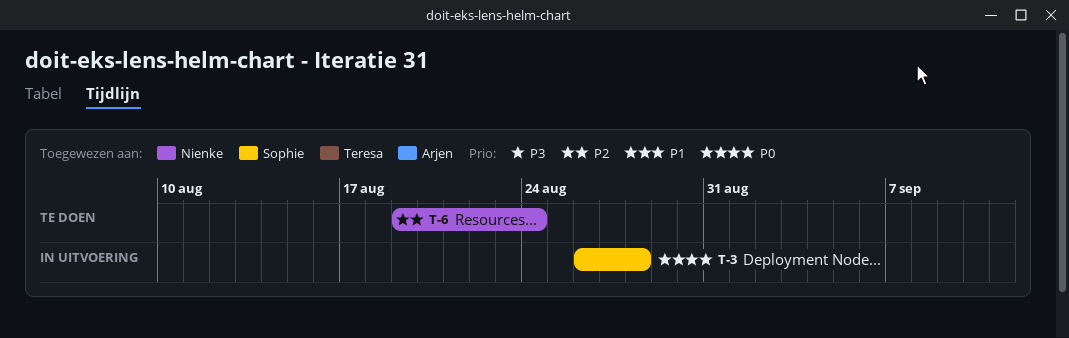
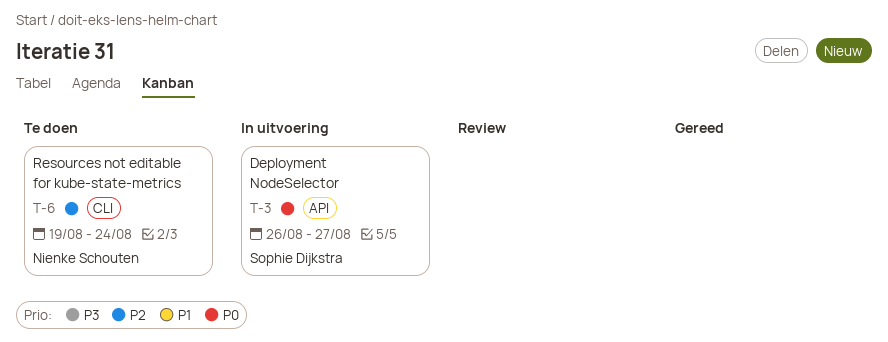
T-3, due: Aug 28 -> Aug 27

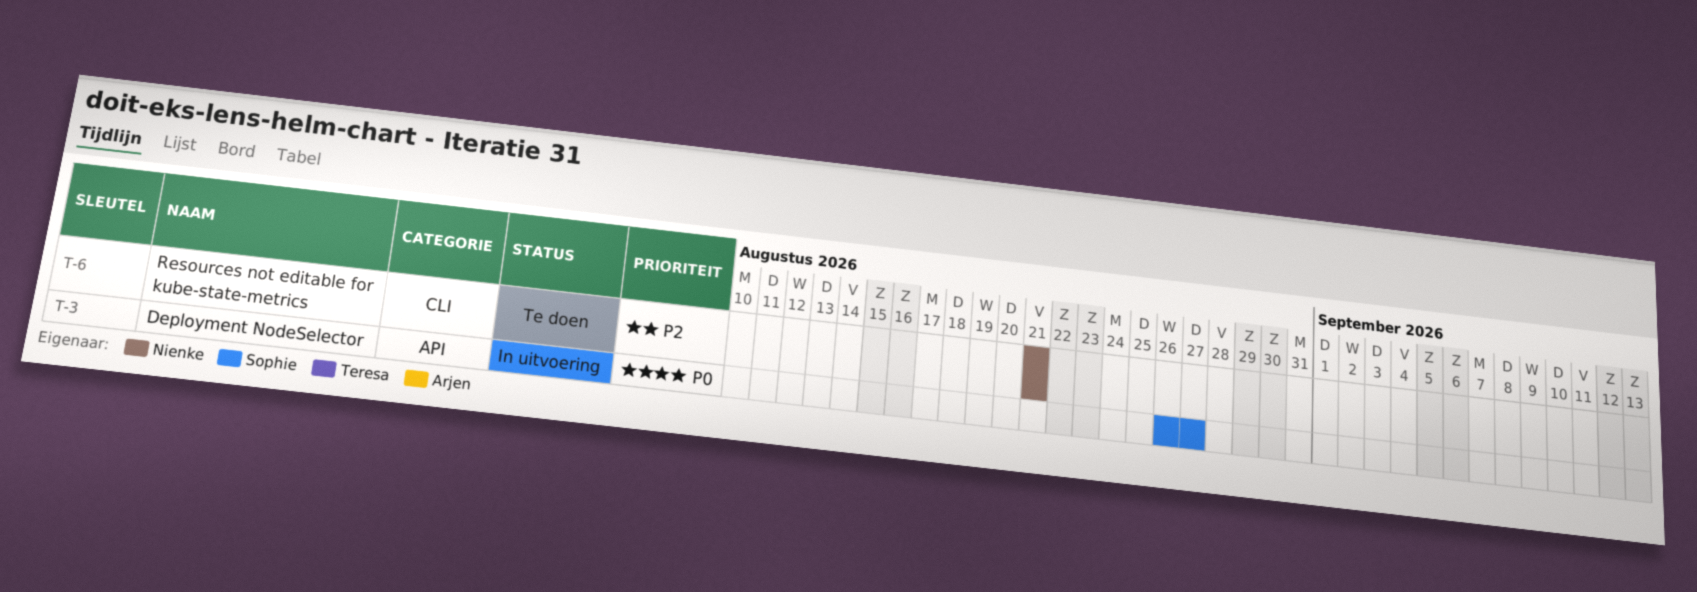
T-6, start: Aug 19 -> Aug 21
T-6, due: Aug 24 -> Aug 21

